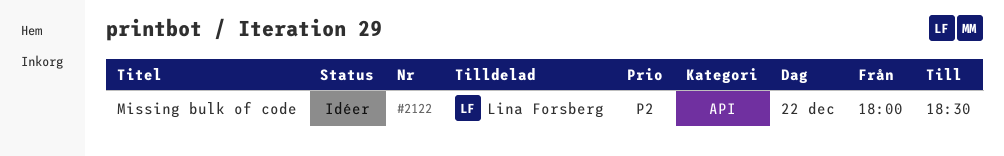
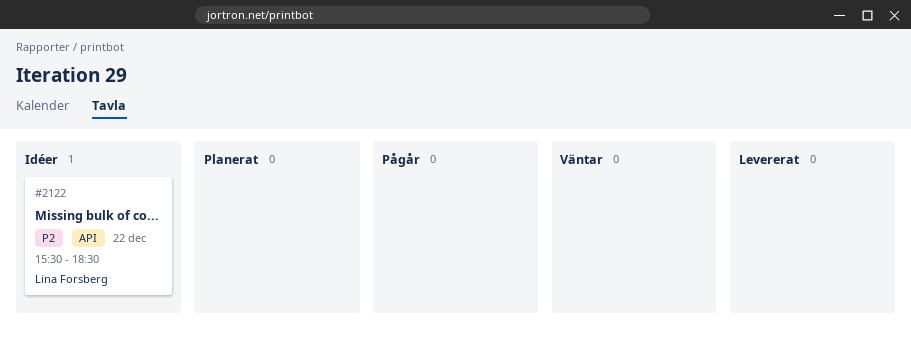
#2122, begins: 18:00 -> 15:30

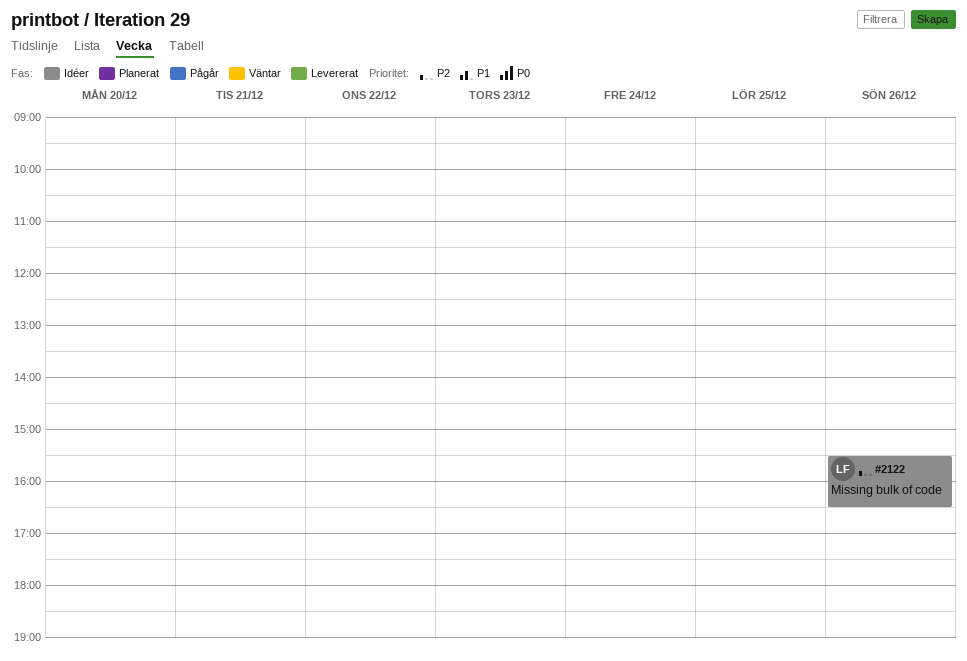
#2122, day: Dec 22 -> Dec 26
#2122, ends: 18:30 -> 16:30

